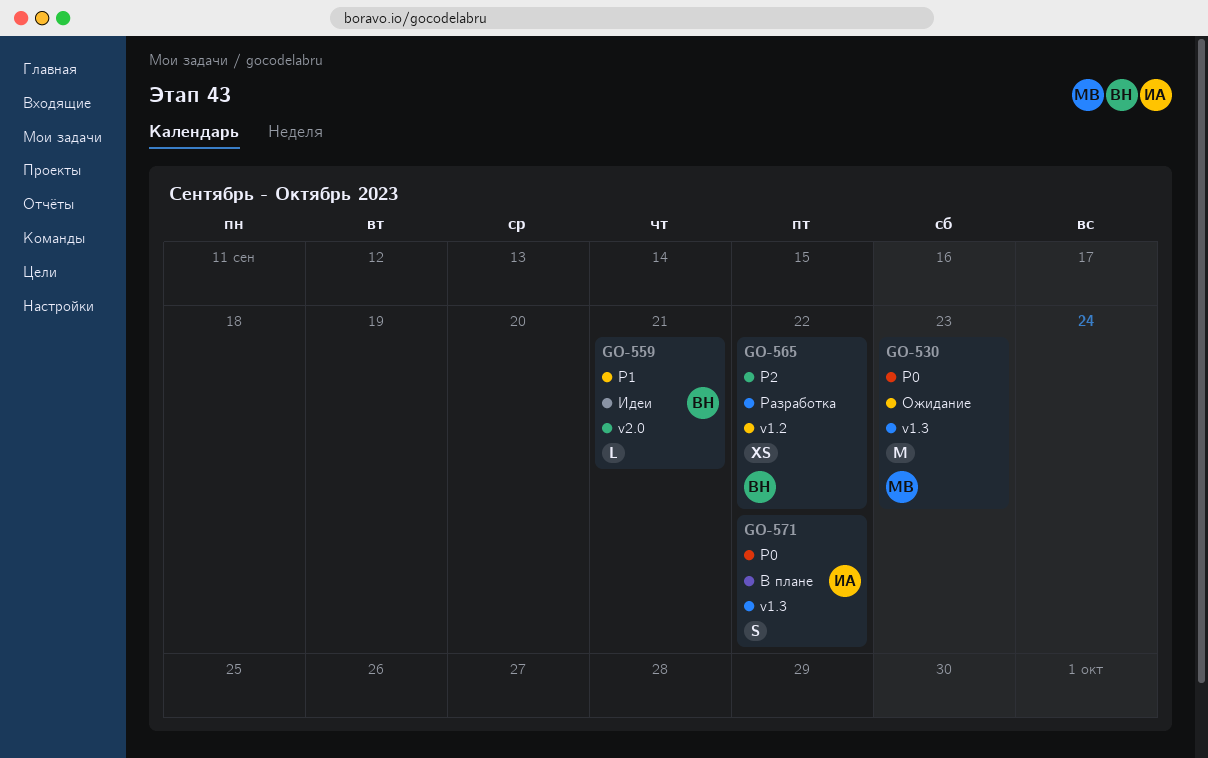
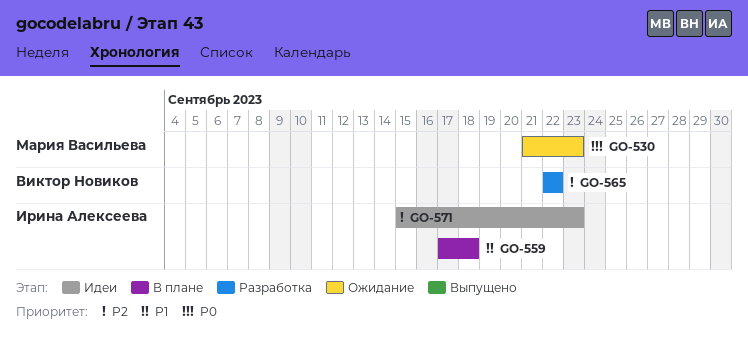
GO-559, status: Идеи -> В плане
GO-559, owner: Виктор Новиков -> Ирина Алексеева
GO-559, due: Sep 21 -> Sep 18
GO-571, status: В плане -> Идеи
GO-571, priority: P0 -> P2
GO-571, due: Sep 22 -> Sep 23

